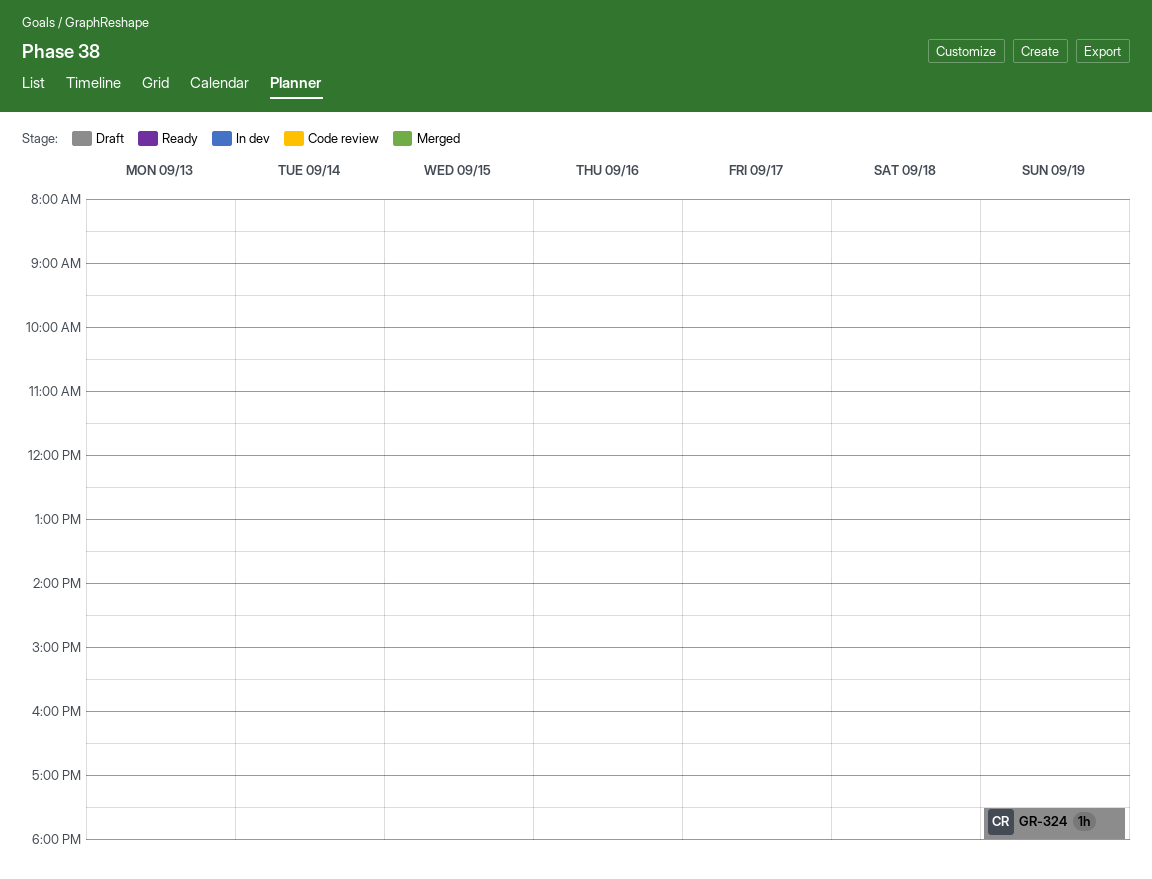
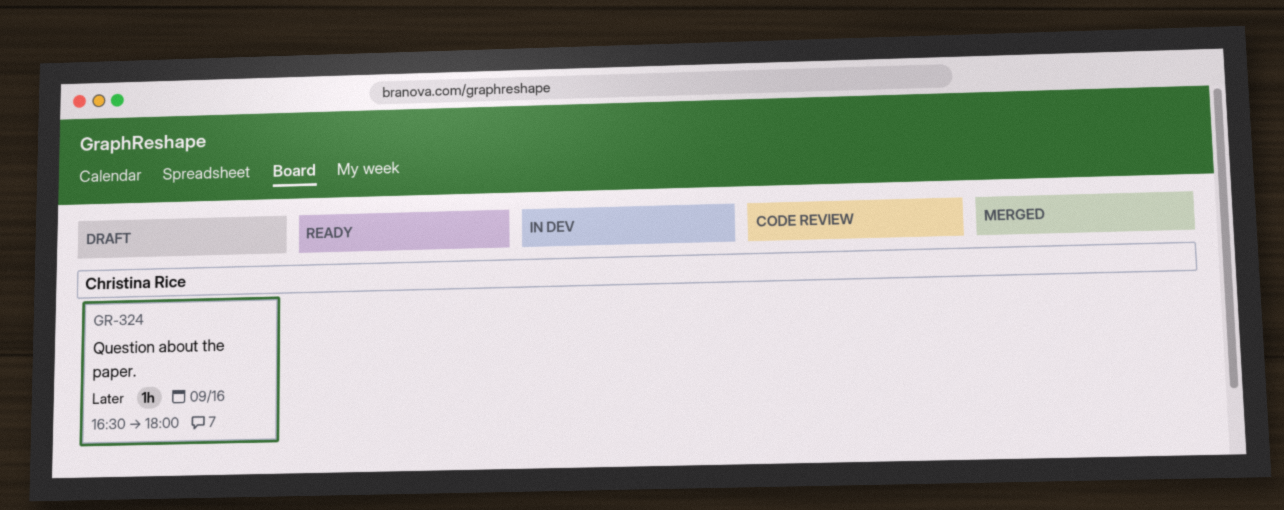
GR-324, day: Sep 19 -> Sep 16
GR-324, begins: 17:30 -> 16:30

